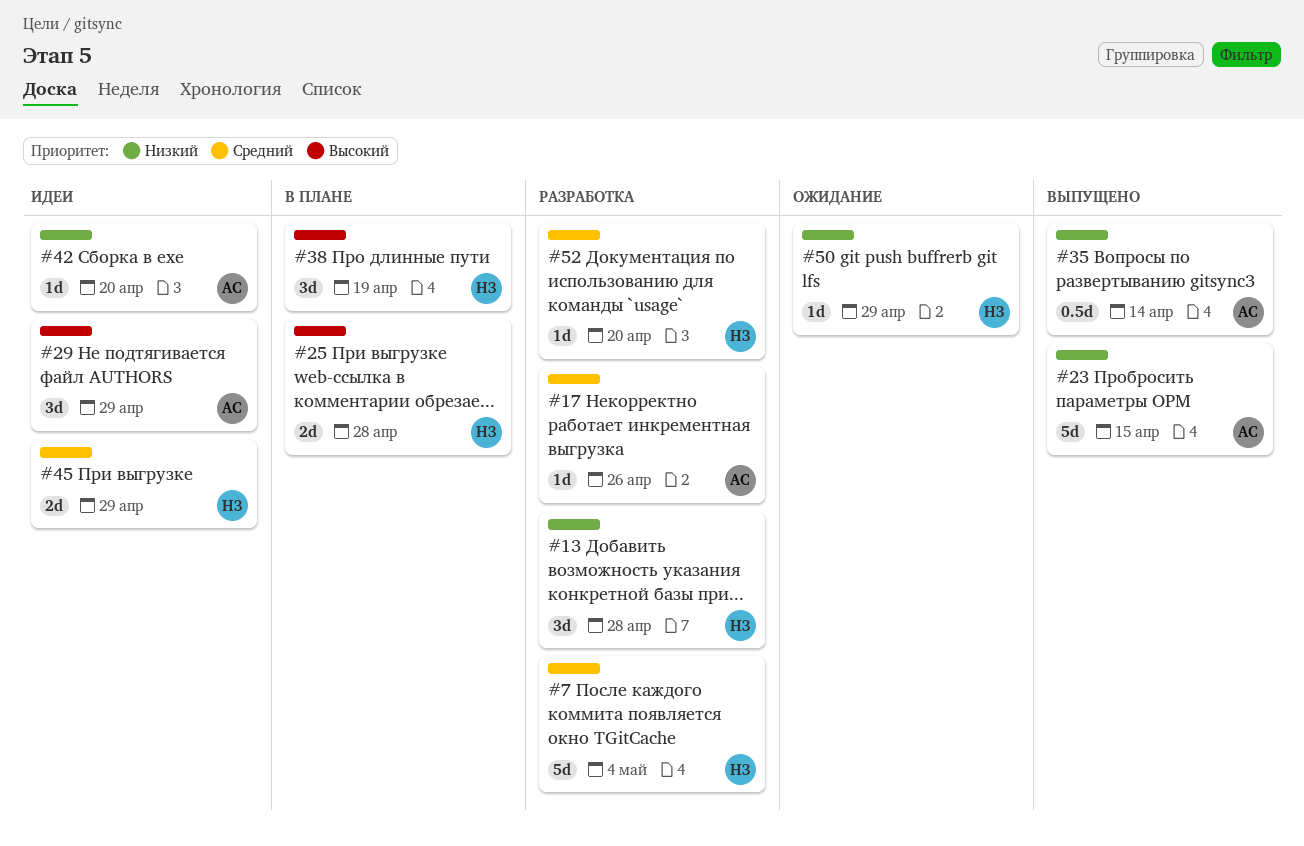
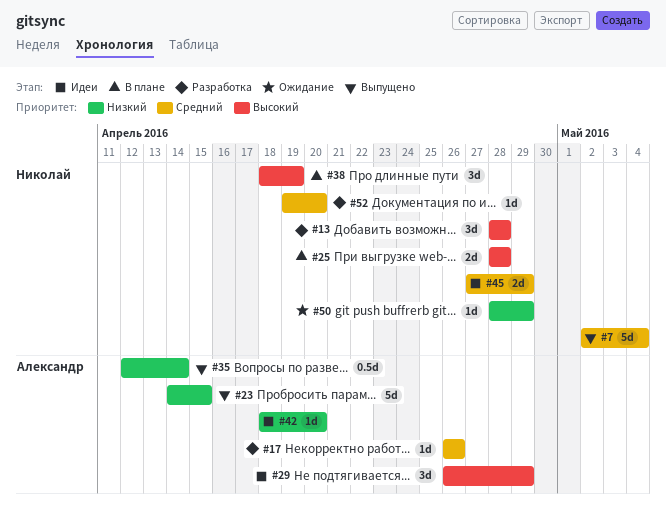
#7, status: Разработка -> Выпущено
#13, priority: Низкий -> Высокий

